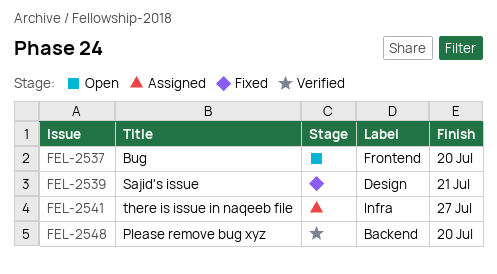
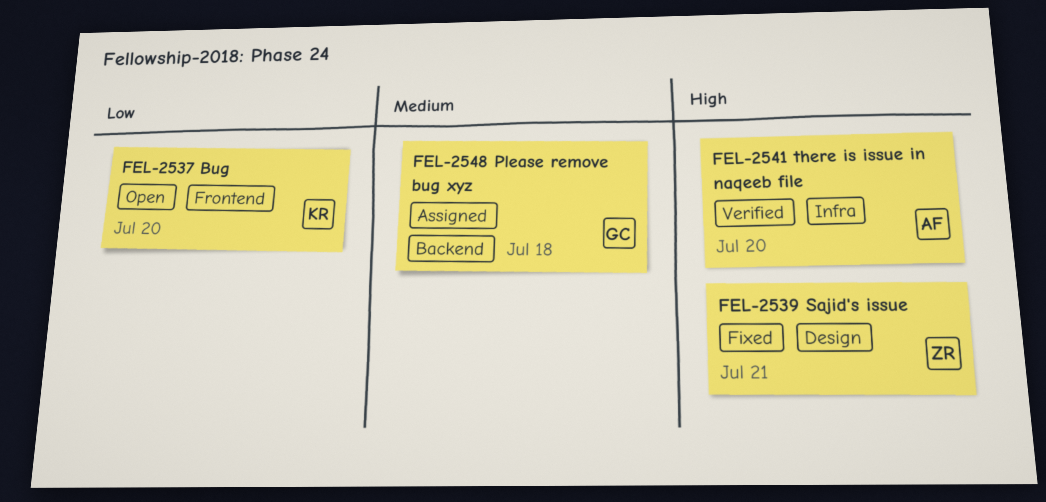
FEL-2541, status: Assigned -> Verified
FEL-2541, due: Jul 27 -> Jul 20
FEL-2548, status: Verified -> Assigned
FEL-2548, due: Jul 20 -> Jul 18

